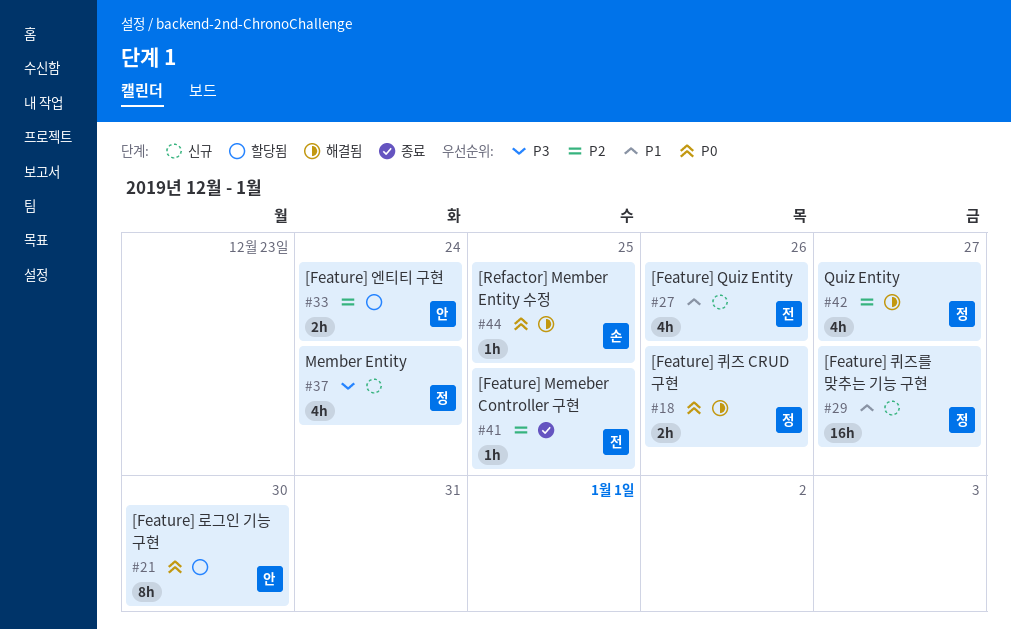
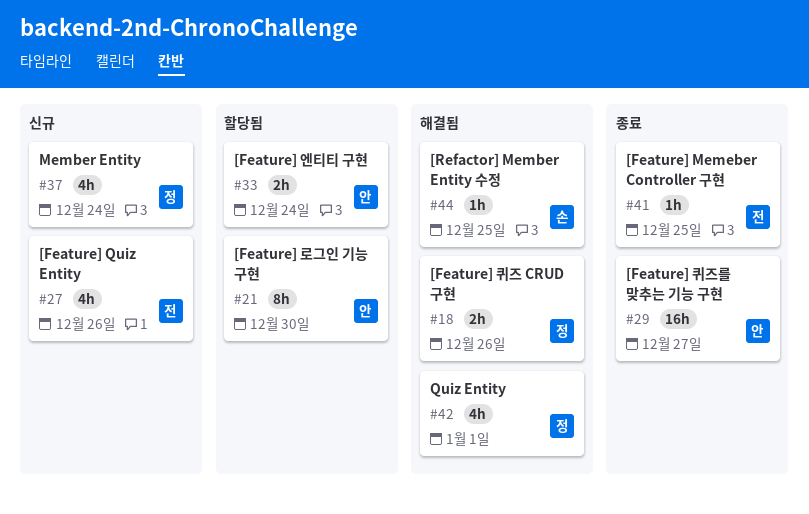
#29, status: 신규 -> 종료
#29, owner: 정 -> 안
#42, due: Dec 27 -> Jan 1

